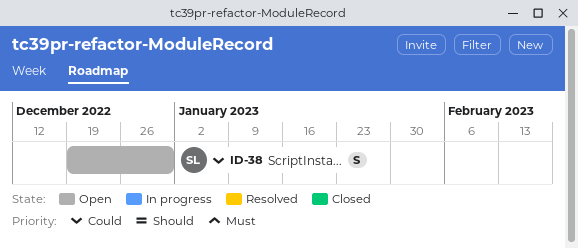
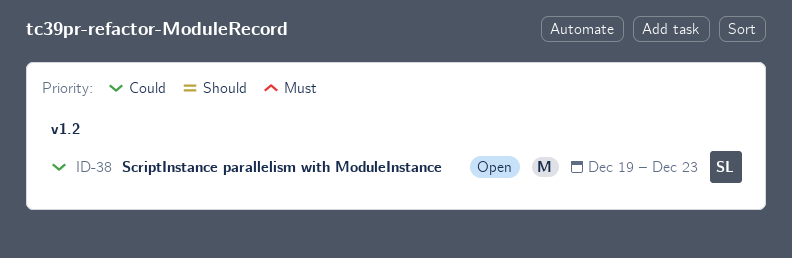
ID-38, estimate: S -> M
ID-38, due: Dec 30 -> Dec 23

